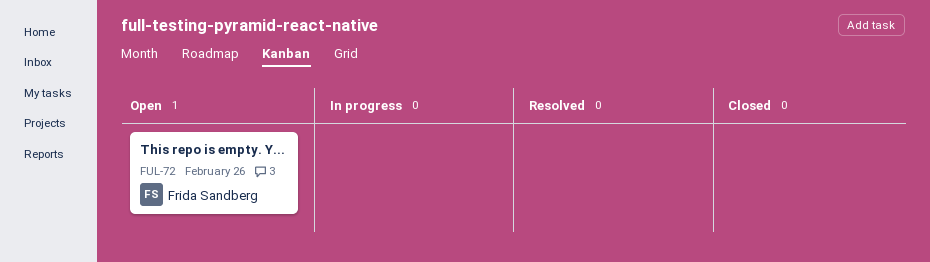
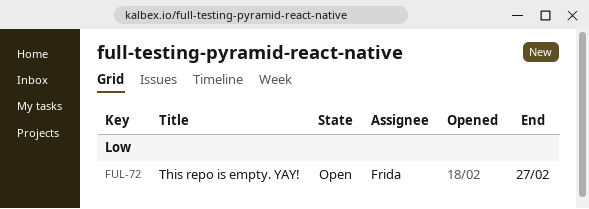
FUL-72, due: Feb 26 -> Feb 27

